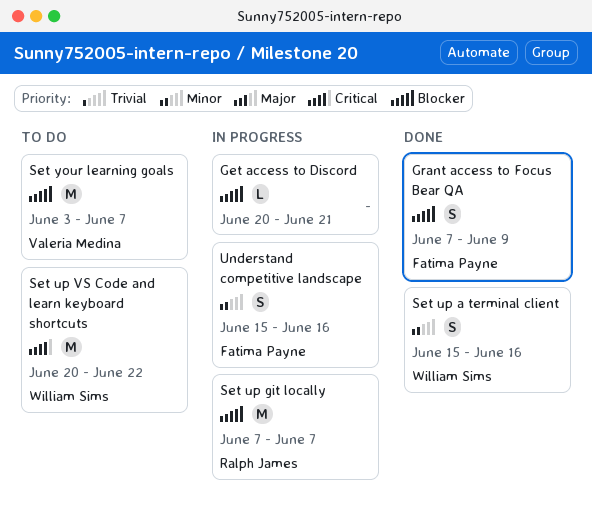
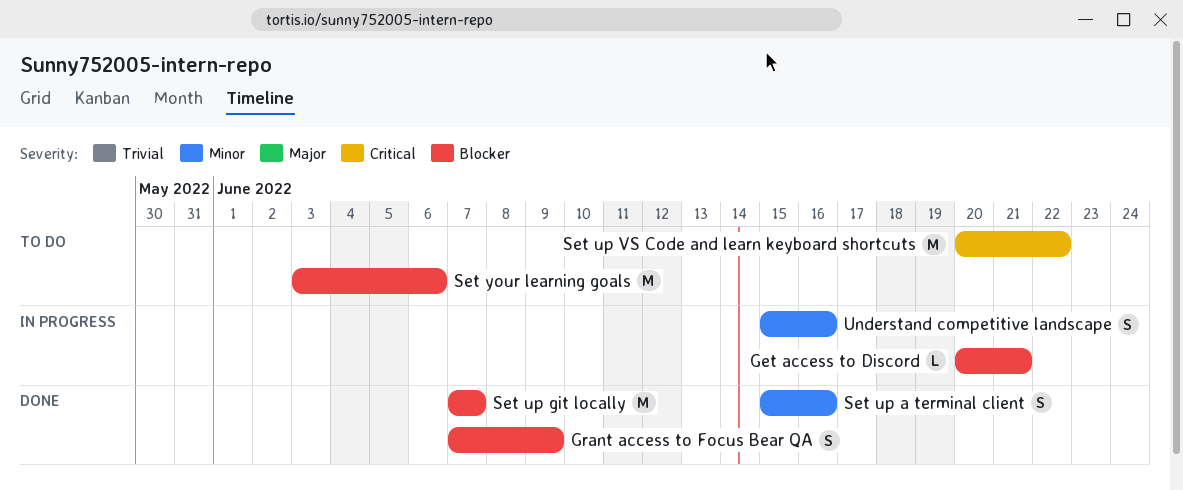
Set up git locally, status: In progress -> Done
Set your learning goals, due: Jun 7 -> Jun 6

